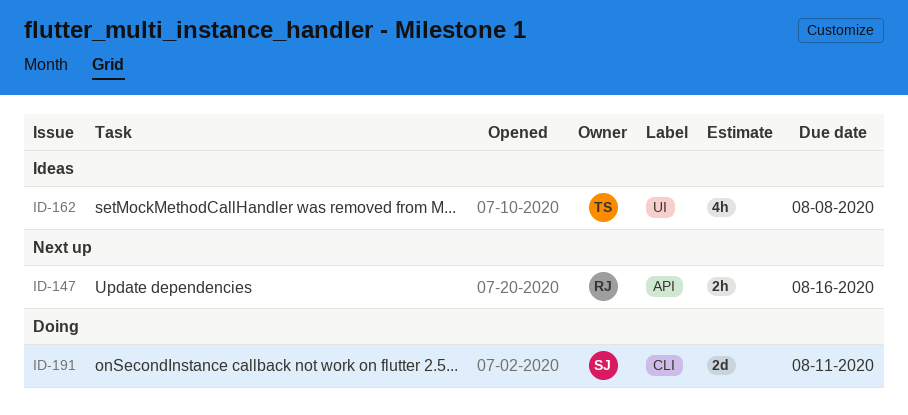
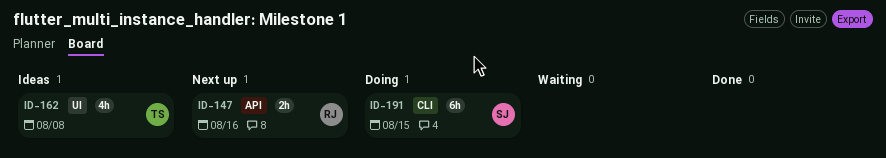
ID-191, estimate: 2d -> 6h
ID-191, due: Aug 11 -> Aug 15

